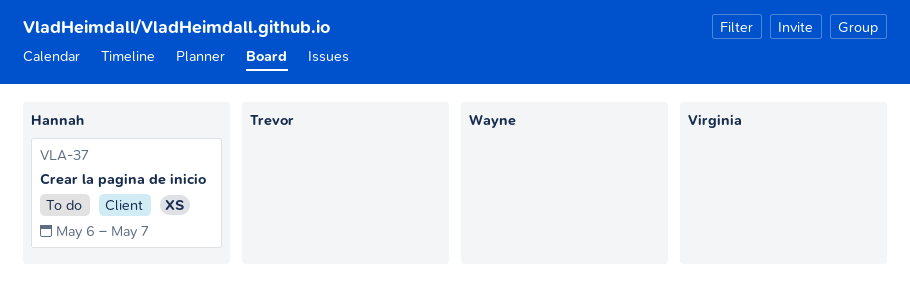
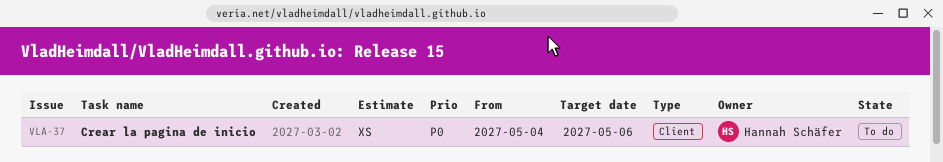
VLA-37, start: May 6 -> May 4
VLA-37, due: May 7 -> May 6

